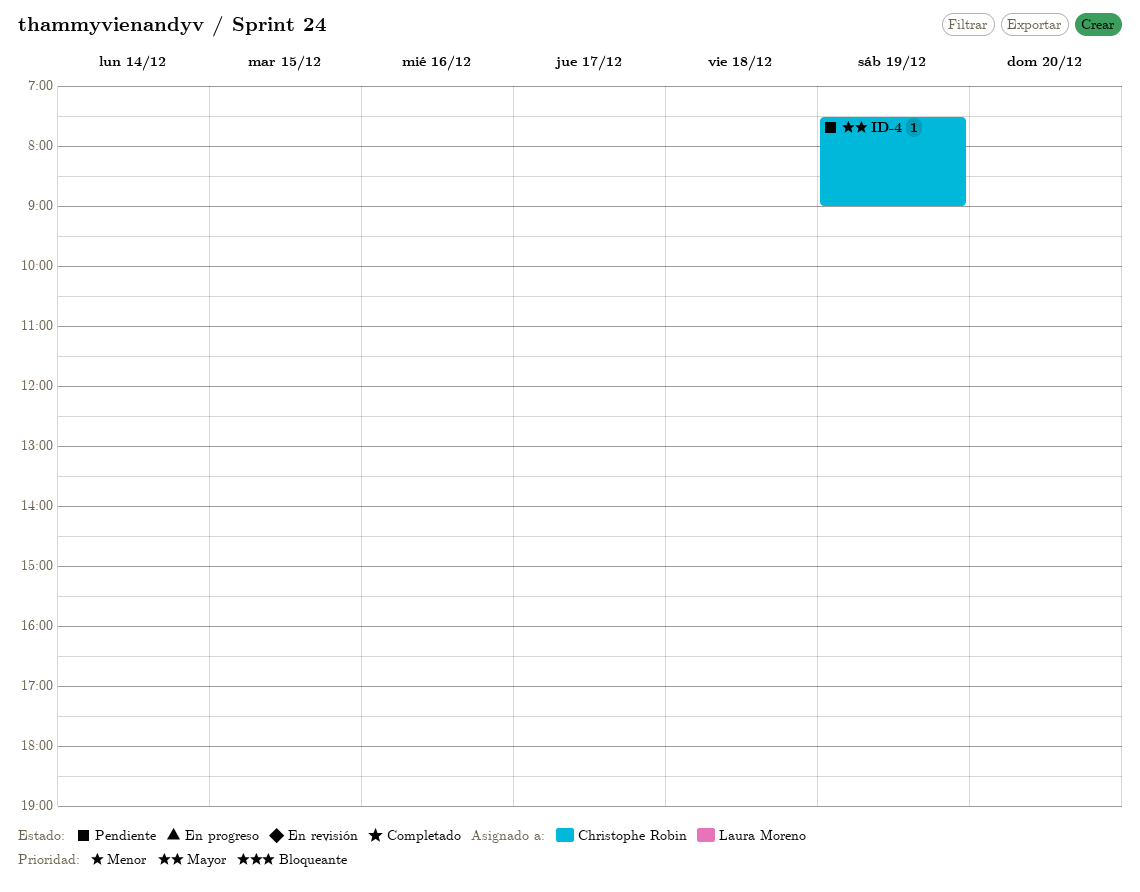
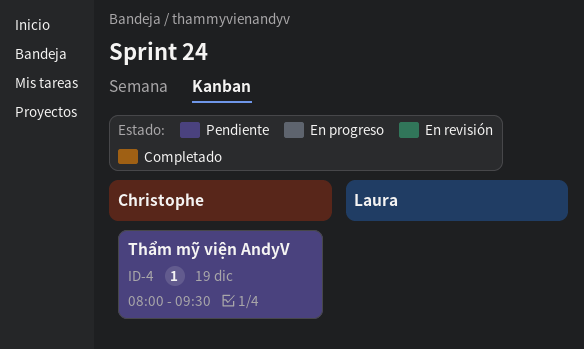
ID-4, begins: 07:30 -> 08:00
ID-4, ends: 09:00 -> 09:30

